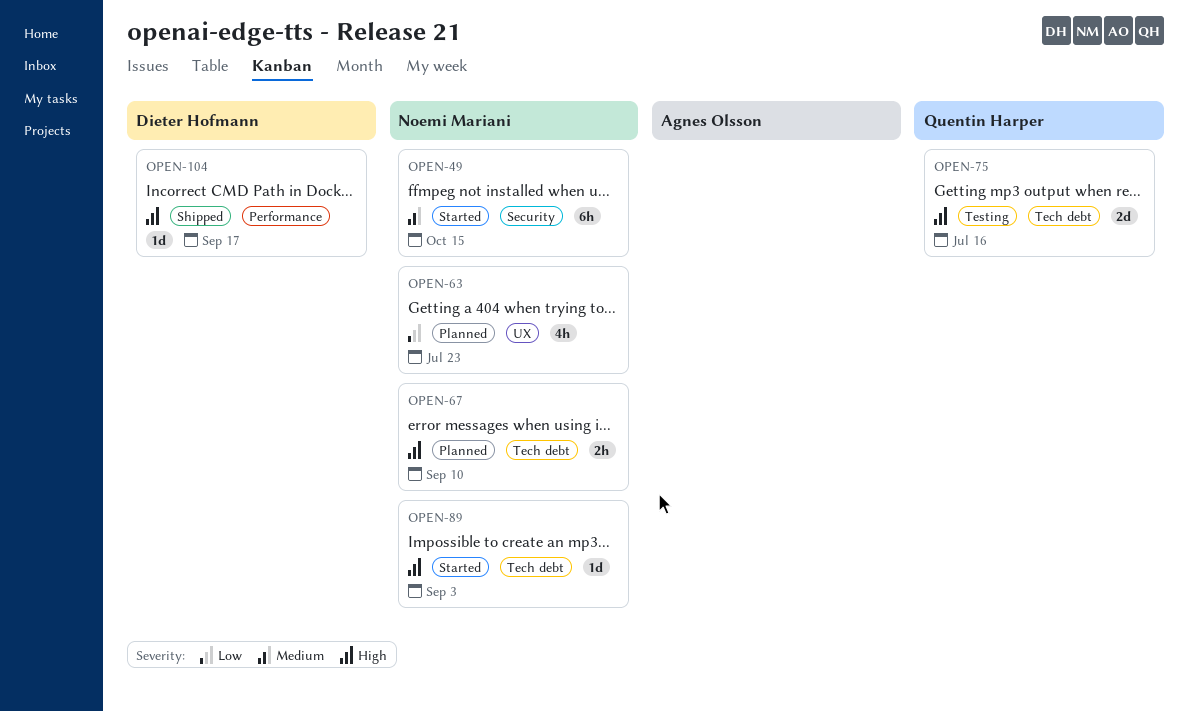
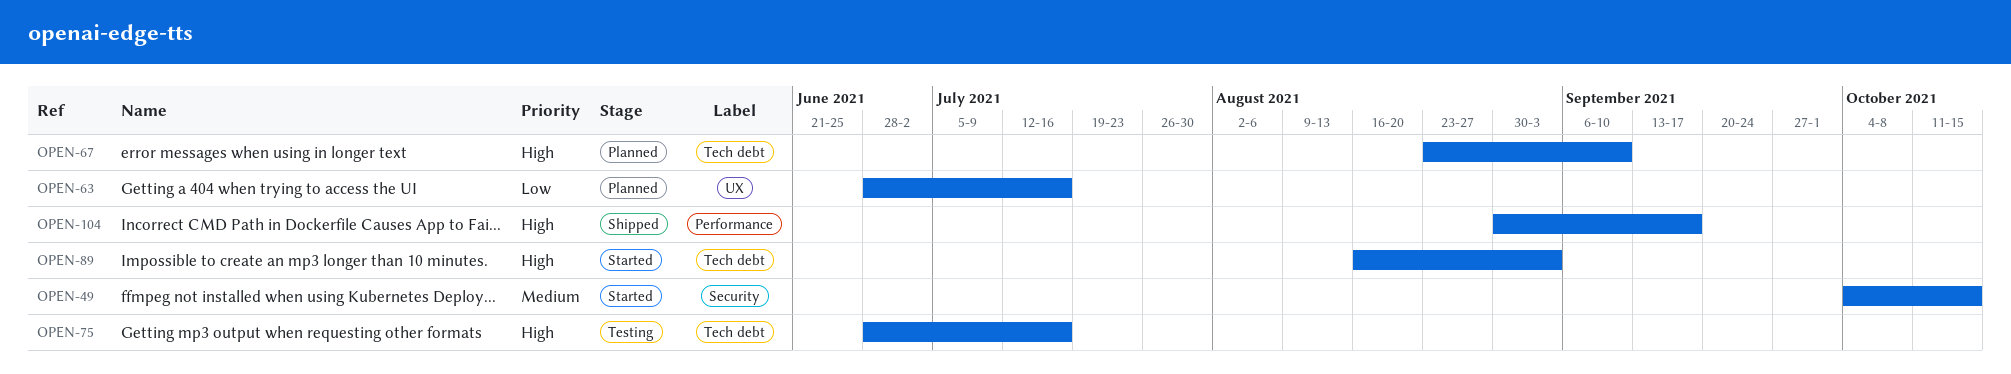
OPEN-63, due: Jul 23 -> Jul 16

